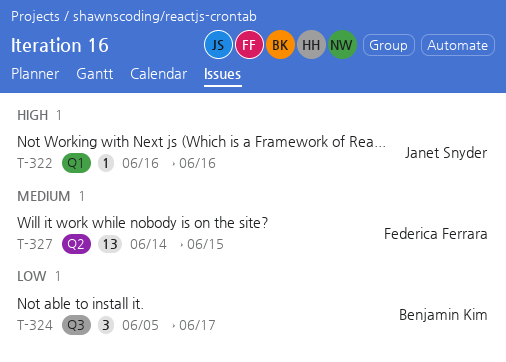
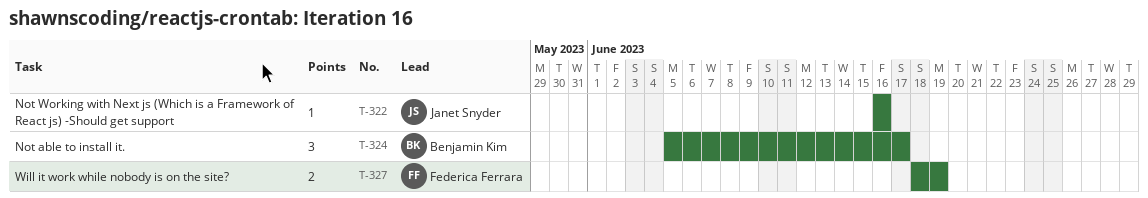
T-327, estimate: 13 -> 2
T-327, start: Jun 14 -> Jun 18
T-327, due: Jun 15 -> Jun 19

